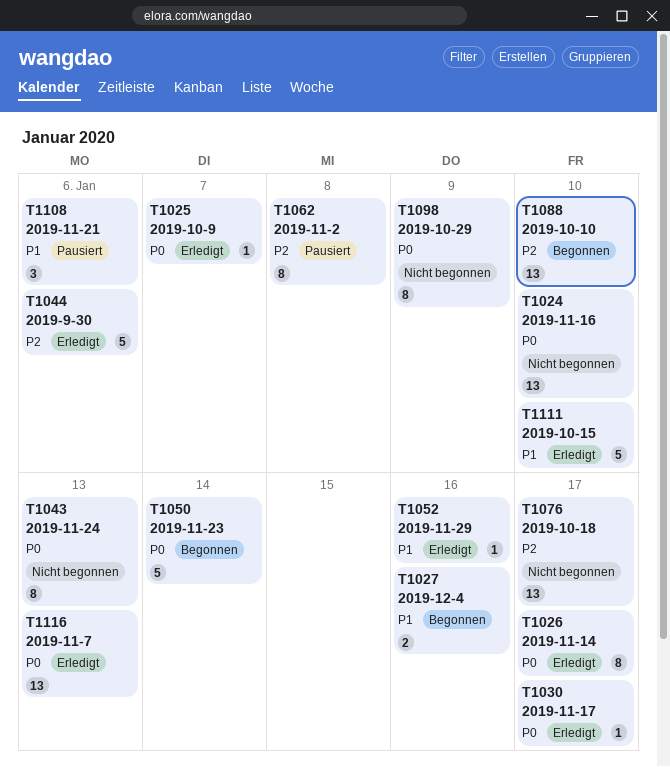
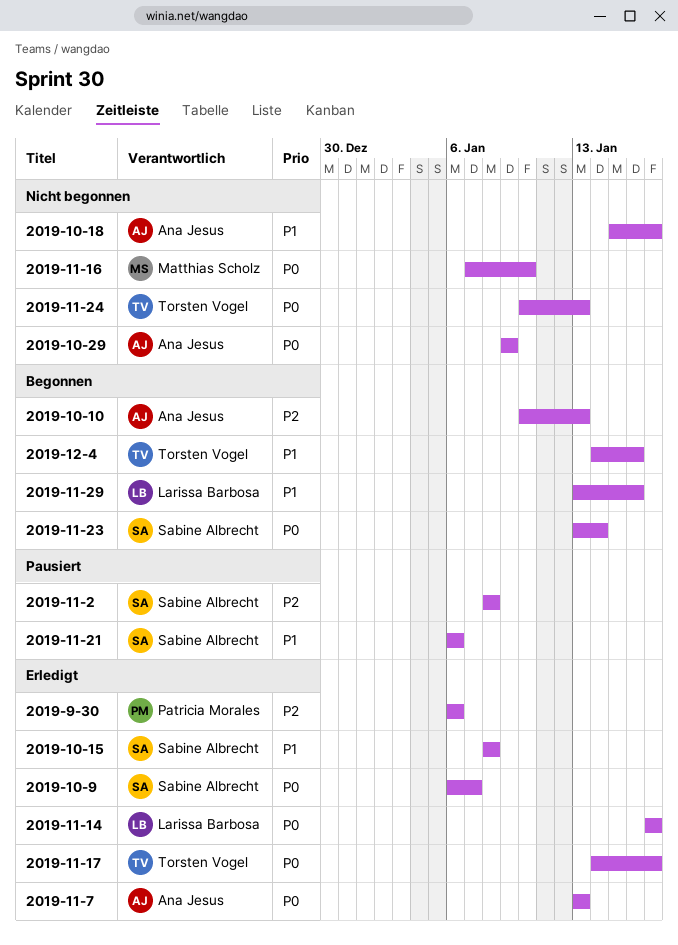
2019-10-10, due: Jan 10 -> Jan 13
2019-10-15, due: Jan 10 -> Jan 8
2019-10-18, priority: P2 -> P1
2019-11-29, status: Erledigt -> Begonnen

